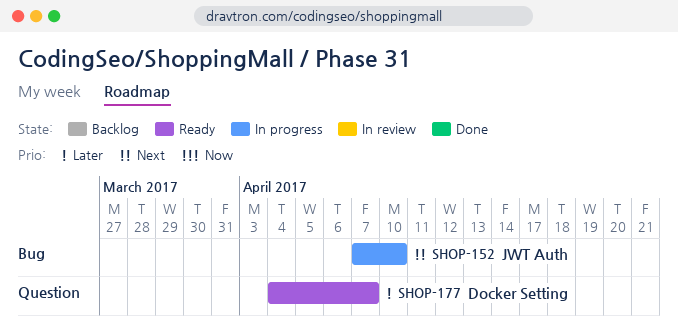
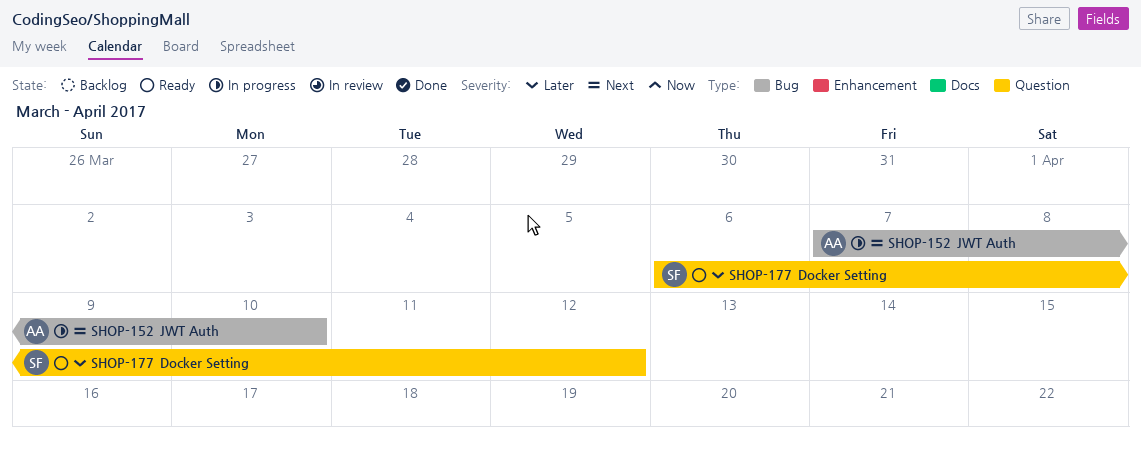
SHOP-177, start: Apr 4 -> Apr 6
SHOP-177, due: Apr 7 -> Apr 12

